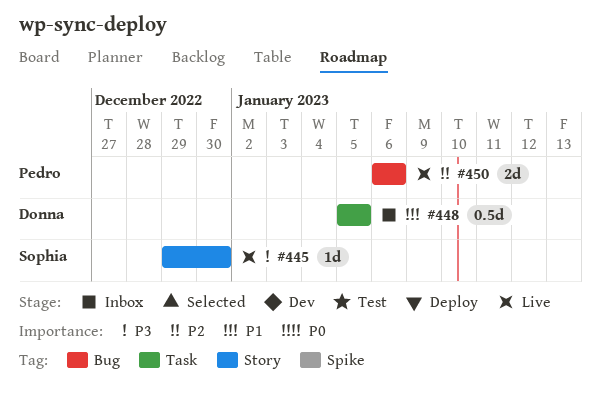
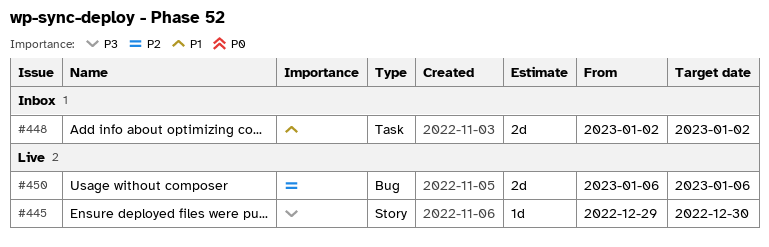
#448, estimate: 0.5d -> 2d
#448, start: Jan 5 -> Jan 2
#448, due: Jan 5 -> Jan 2

